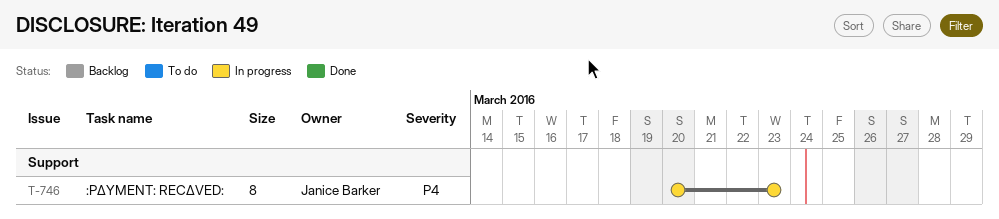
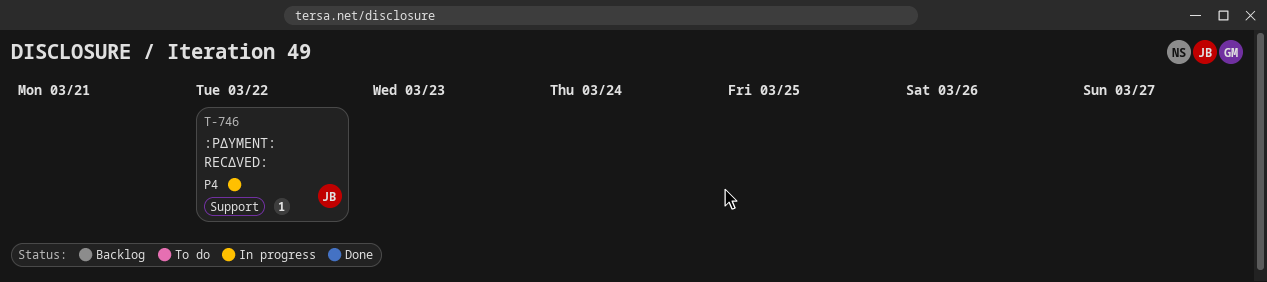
T-746, estimate: 8 -> 1
T-746, due: Mar 23 -> Mar 22

